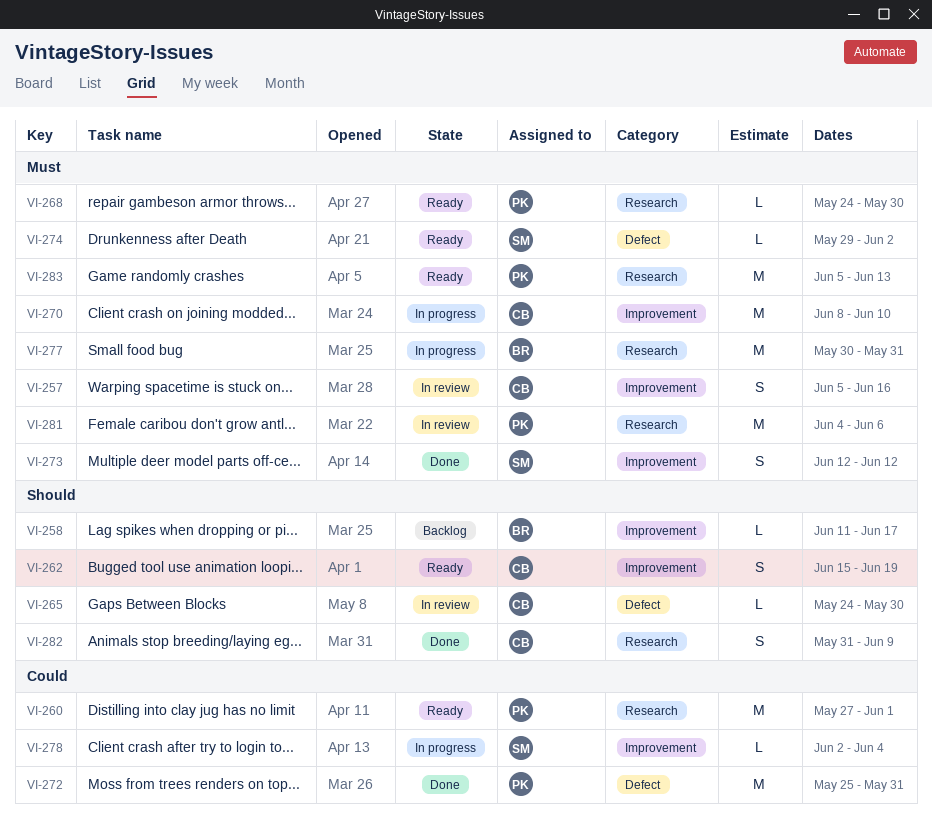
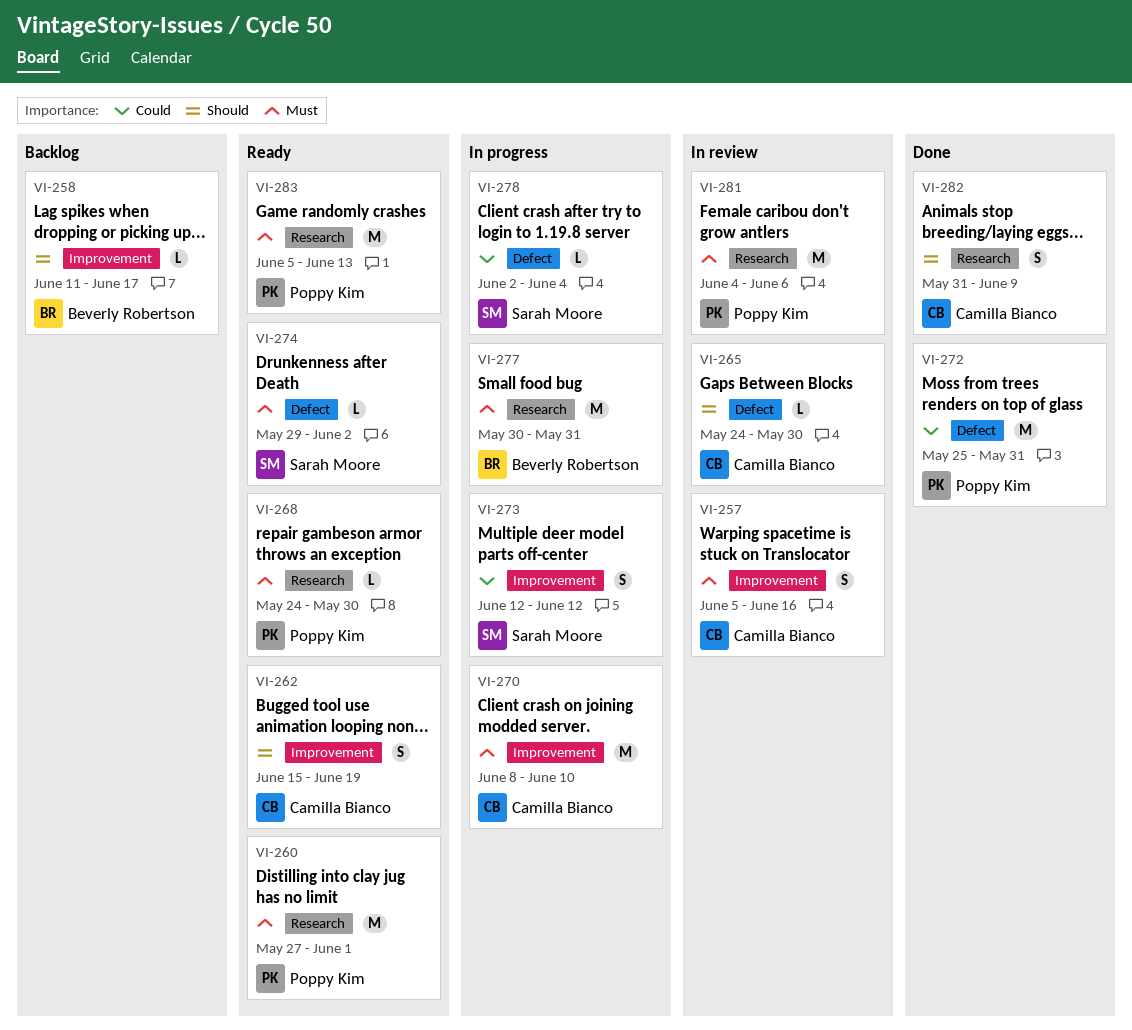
VI-260, priority: Could -> Must
VI-273, status: Done -> In progress
VI-273, priority: Must -> Could
VI-278, label: Improvement -> Defect

